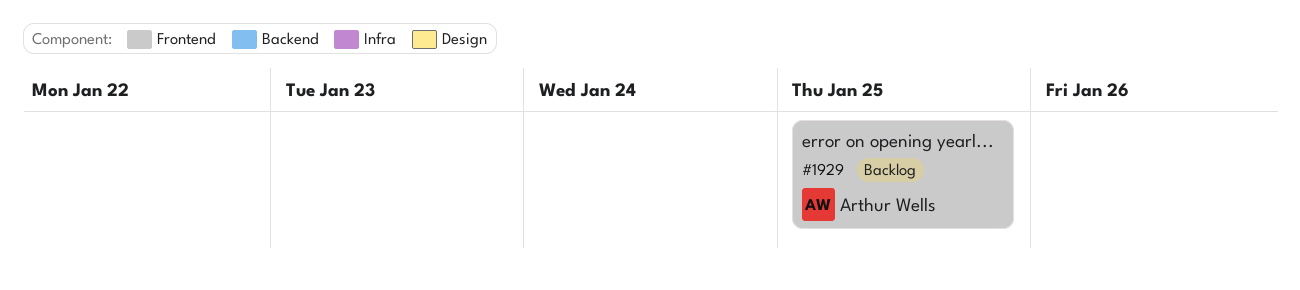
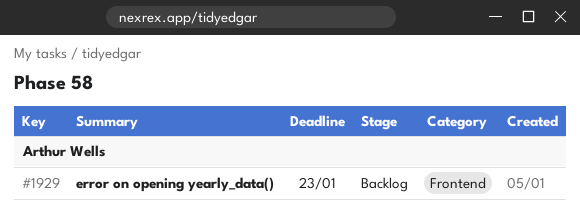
#1929, due: Jan 25 -> Jan 23

